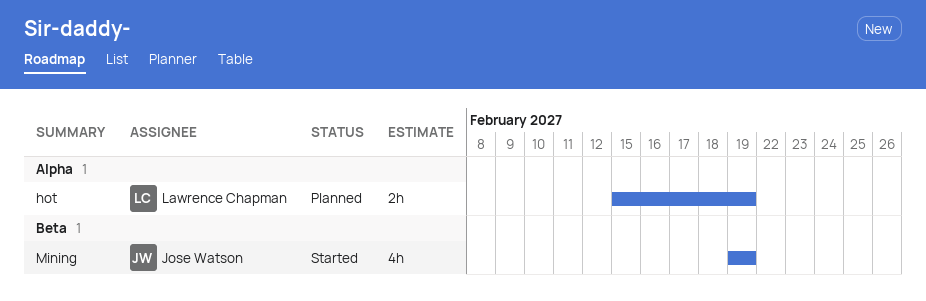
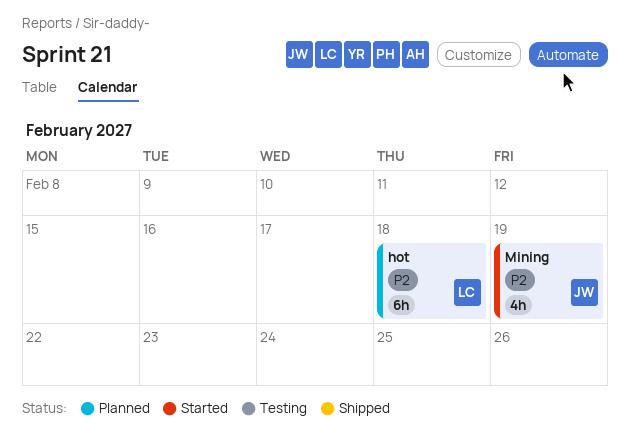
hot, estimate: 2h -> 6h
hot, due: Feb 19 -> Feb 18

